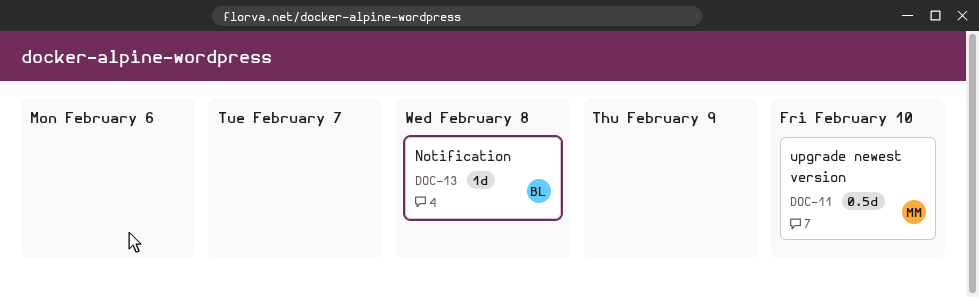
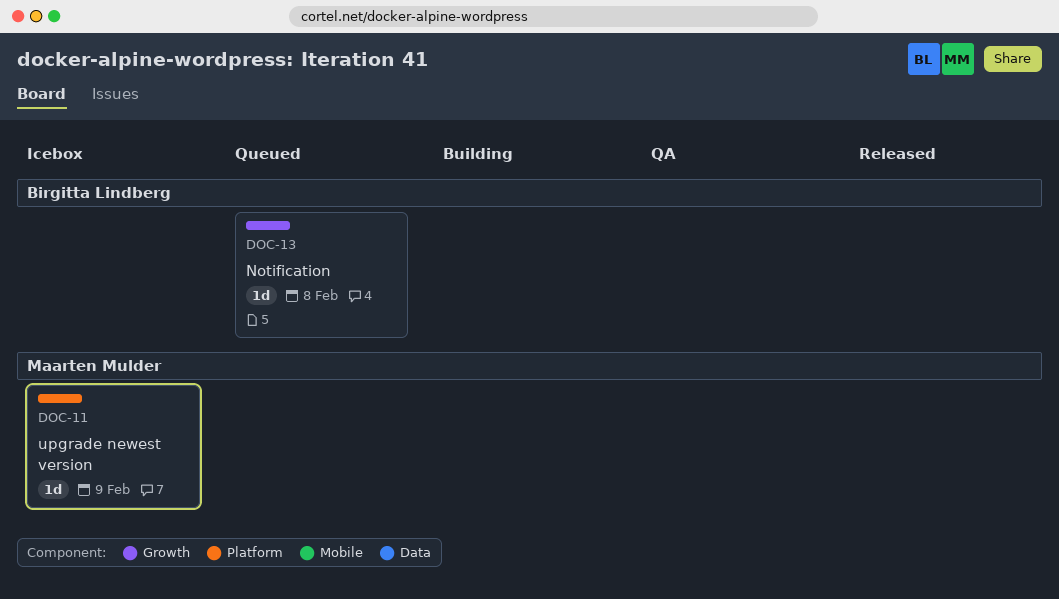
DOC-11, estimate: 0.5d -> 1d
DOC-11, due: Feb 10 -> Feb 9

